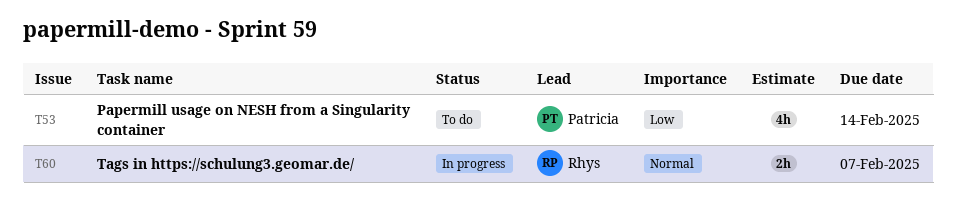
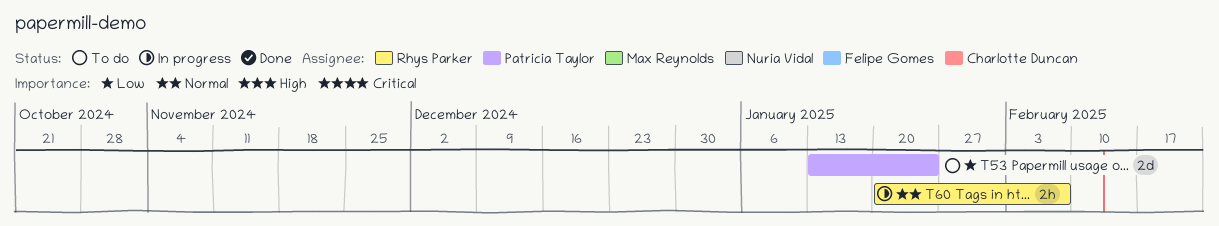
T53, estimate: 4h -> 2d
T53, due: Feb 14 -> Jan 24

